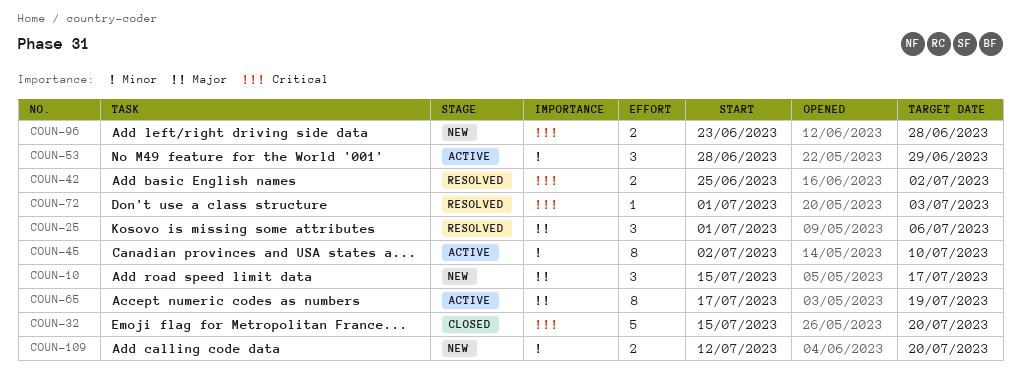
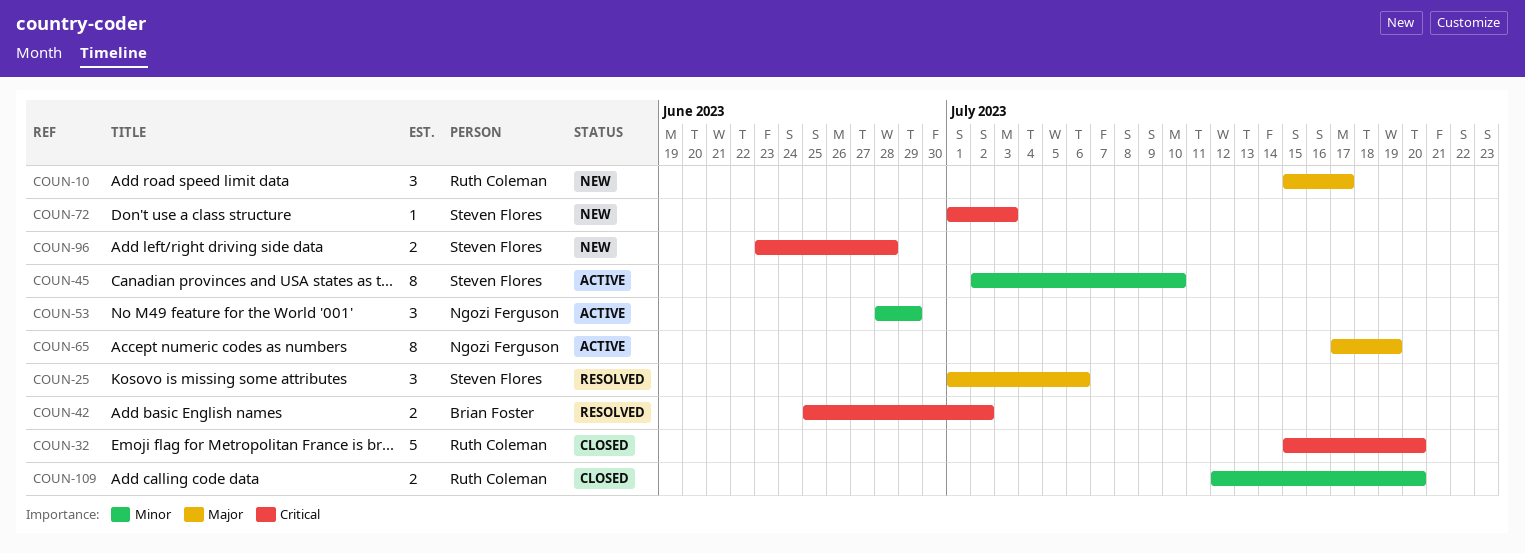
COUN-72, status: Resolved -> New
COUN-109, status: New -> Closed

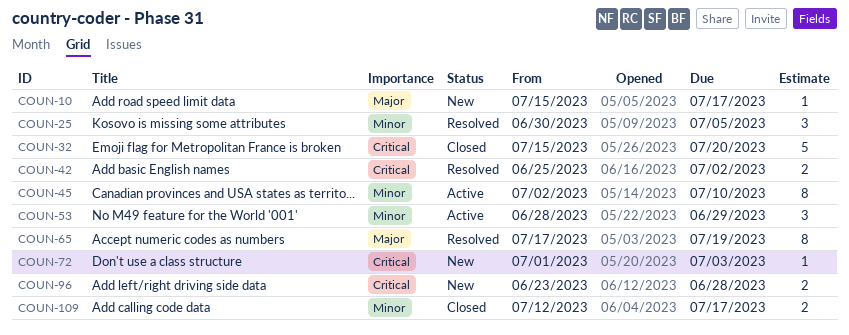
COUN-10, estimate: 3 -> 1
COUN-25, priority: Major -> Minor
COUN-25, start: Jul 1 -> Jun 30
COUN-25, due: Jul 6 -> Jul 5
COUN-65, status: Active -> Resolved
COUN-109, due: Jul 20 -> Jul 17

